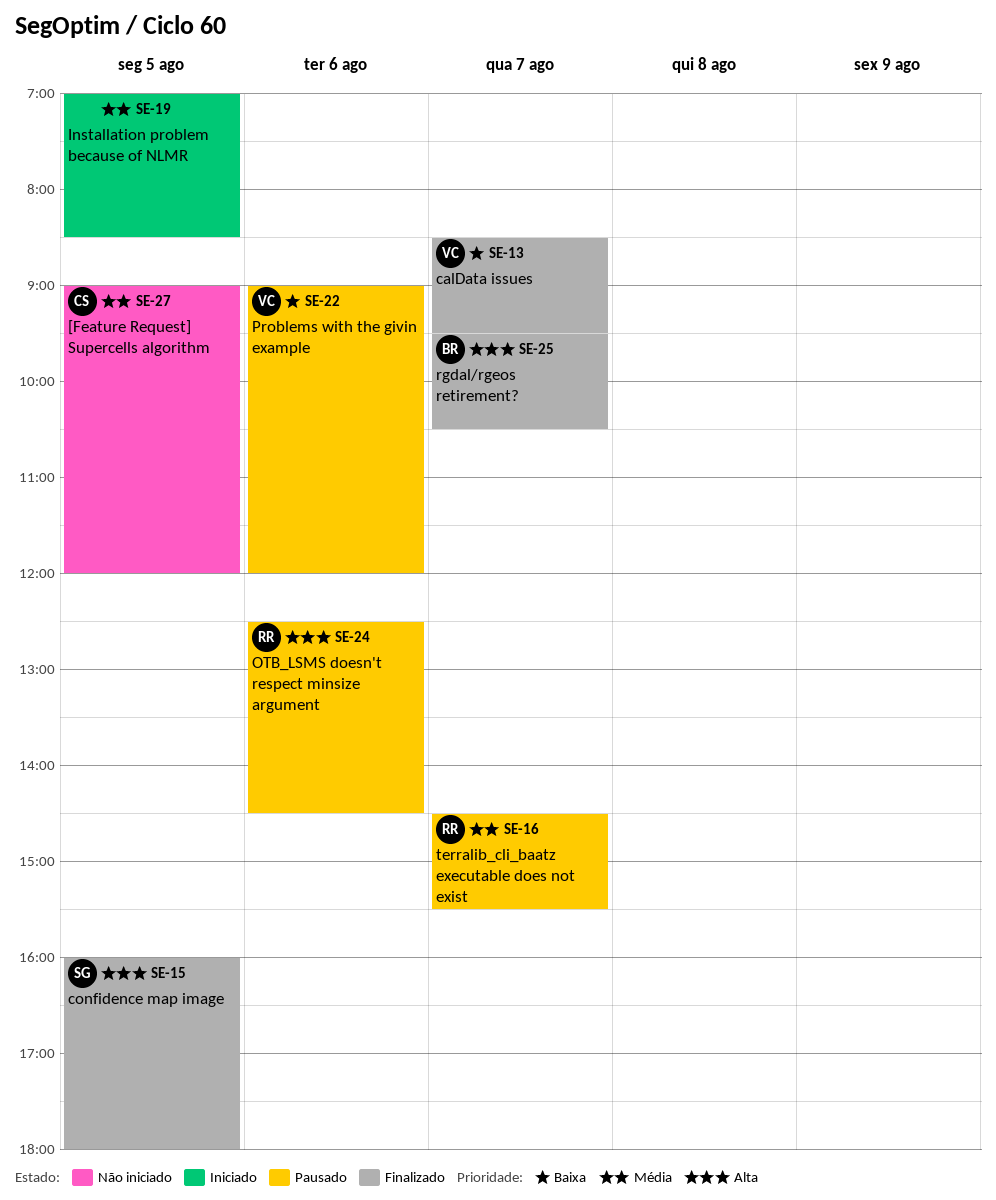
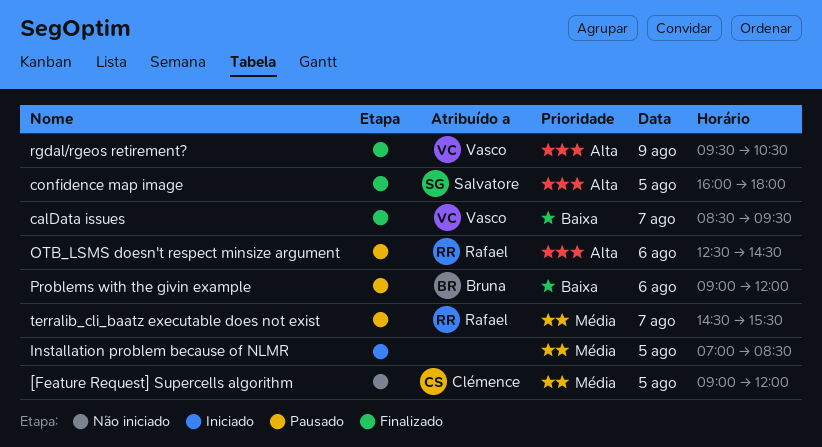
Problems with the givin example, owner: Vasco -> Bruna
rgdal/rgeos retirement?, owner: Bruna -> Vasco
rgdal/rgeos retirement?, day: Aug 7 -> Aug 9

